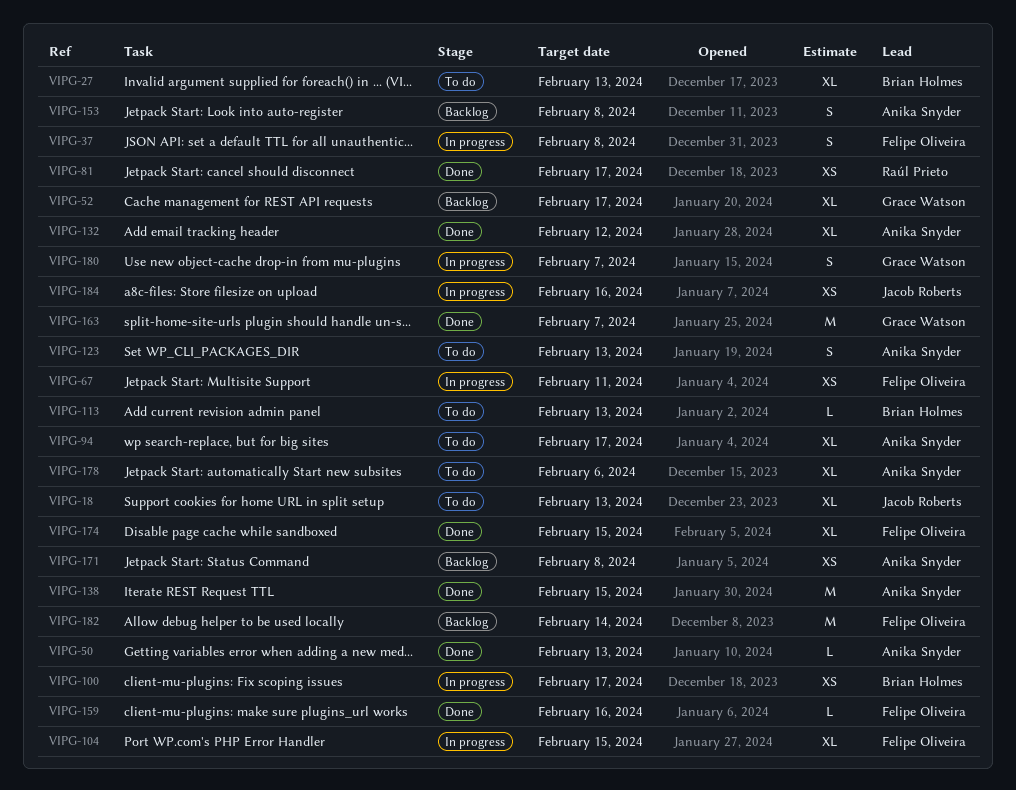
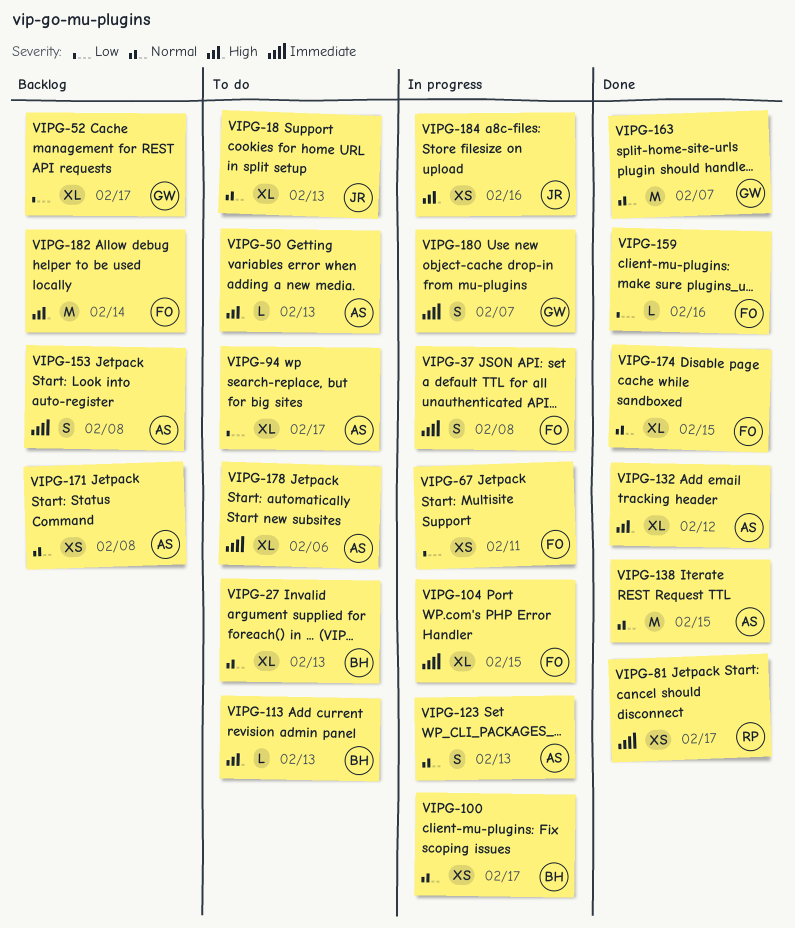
VIPG-50, status: Done -> To do
VIPG-123, status: To do -> In progress

